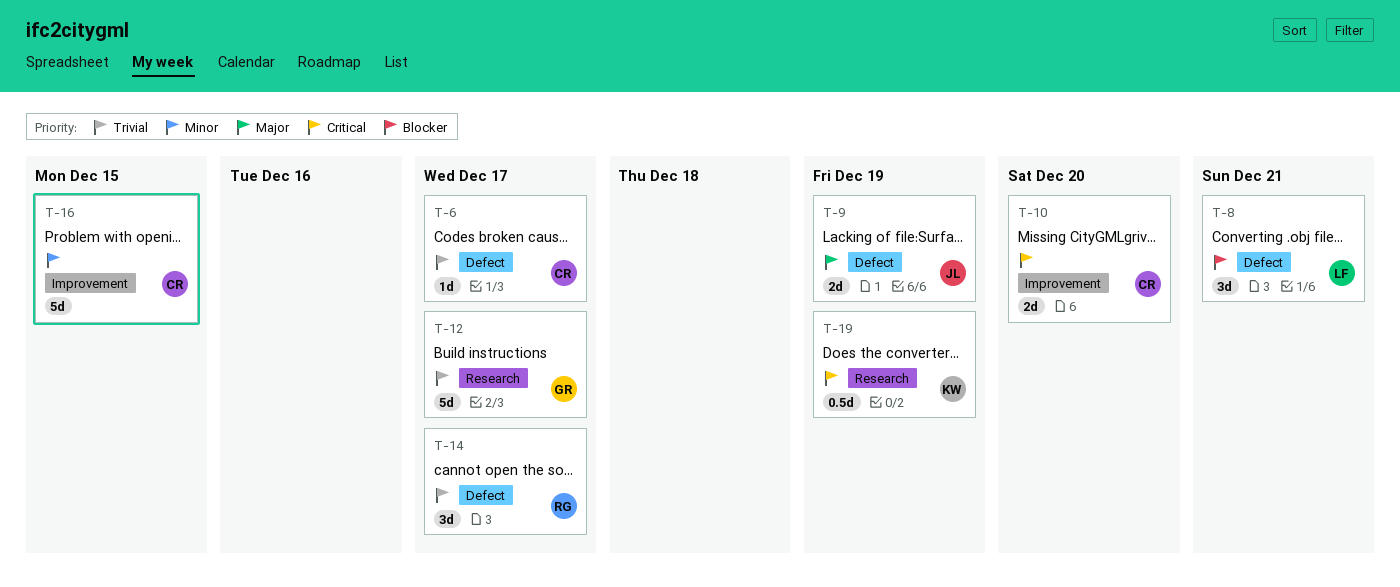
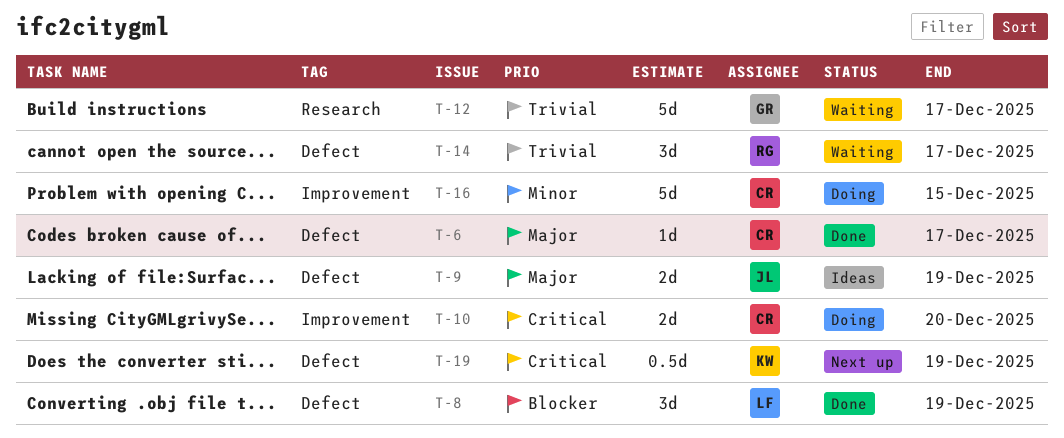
T-6, priority: Trivial -> Major
T-8, due: Dec 21 -> Dec 19
T-19, label: Research -> Defect

